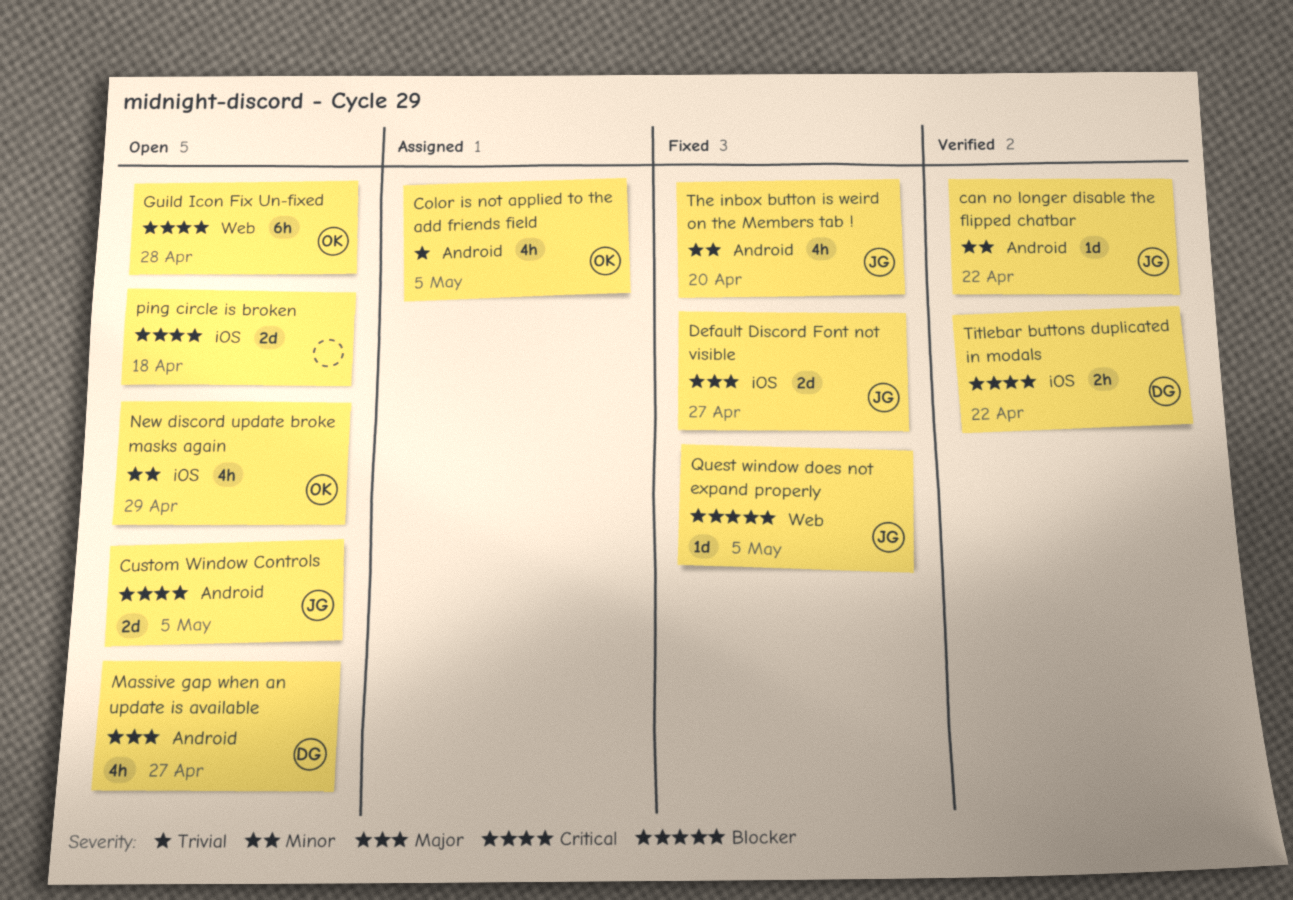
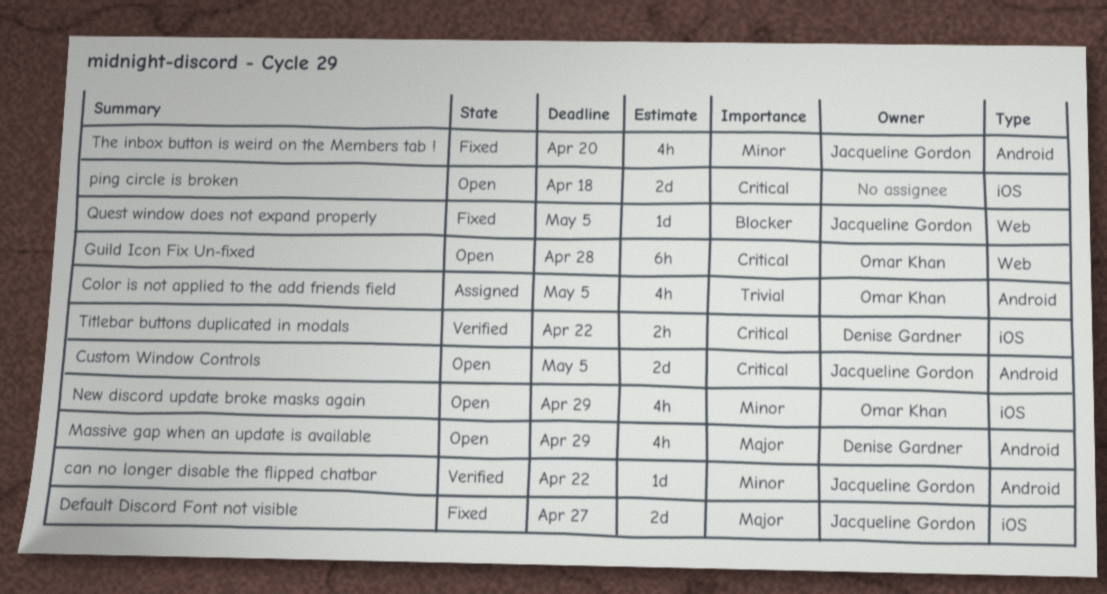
Massive gap when an update is available, due: Apr 27 -> Apr 29

